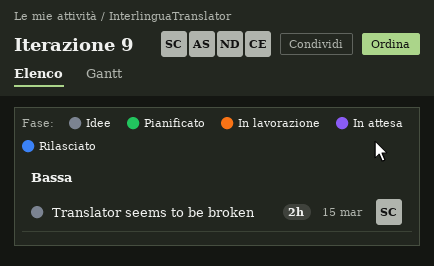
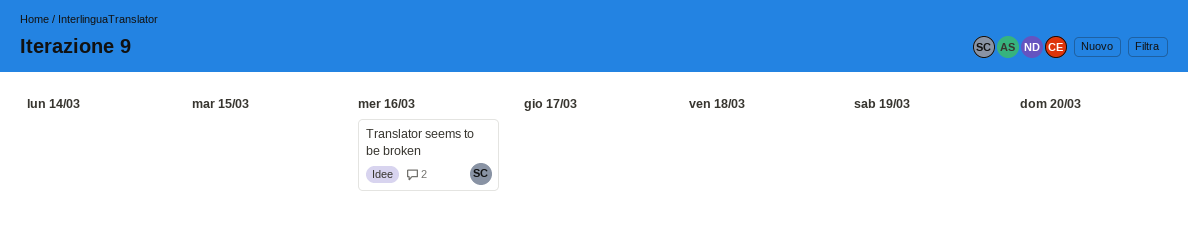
Translator seems to be broken, due: Mar 15 -> Mar 16

